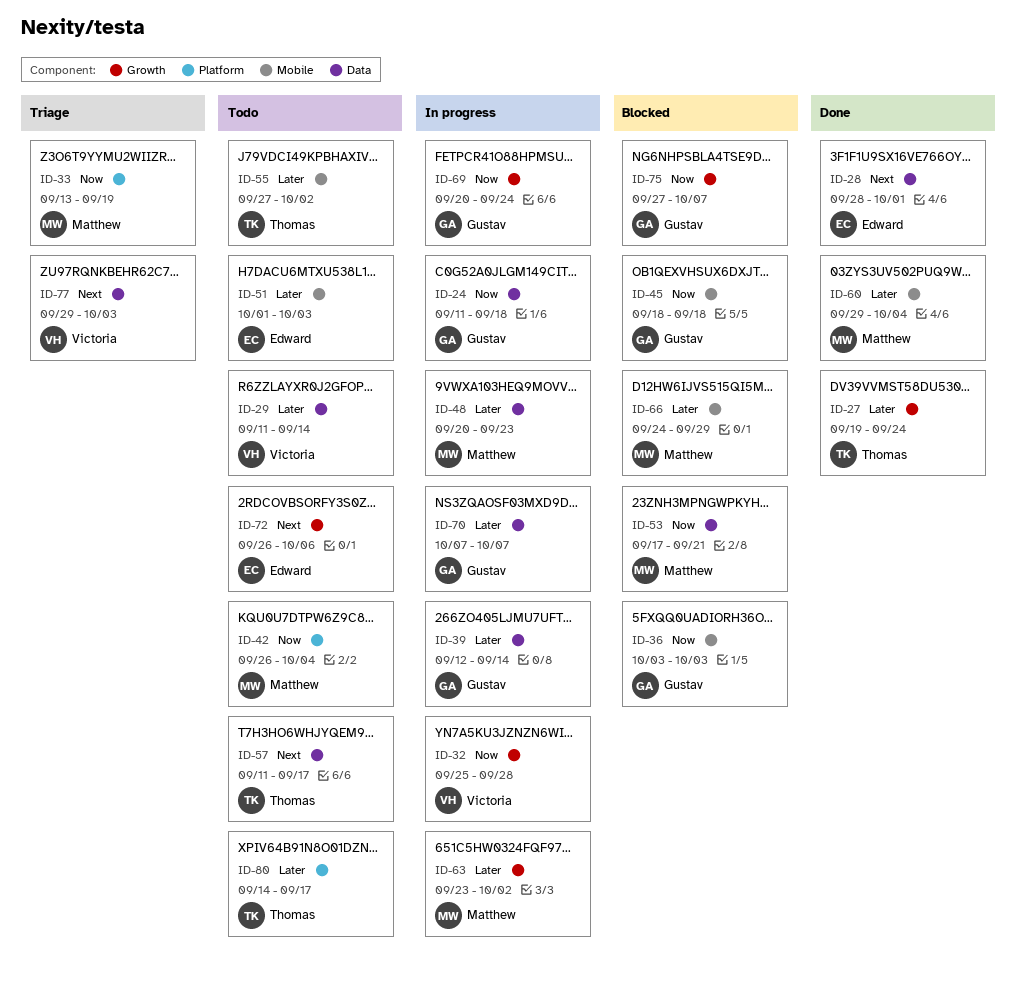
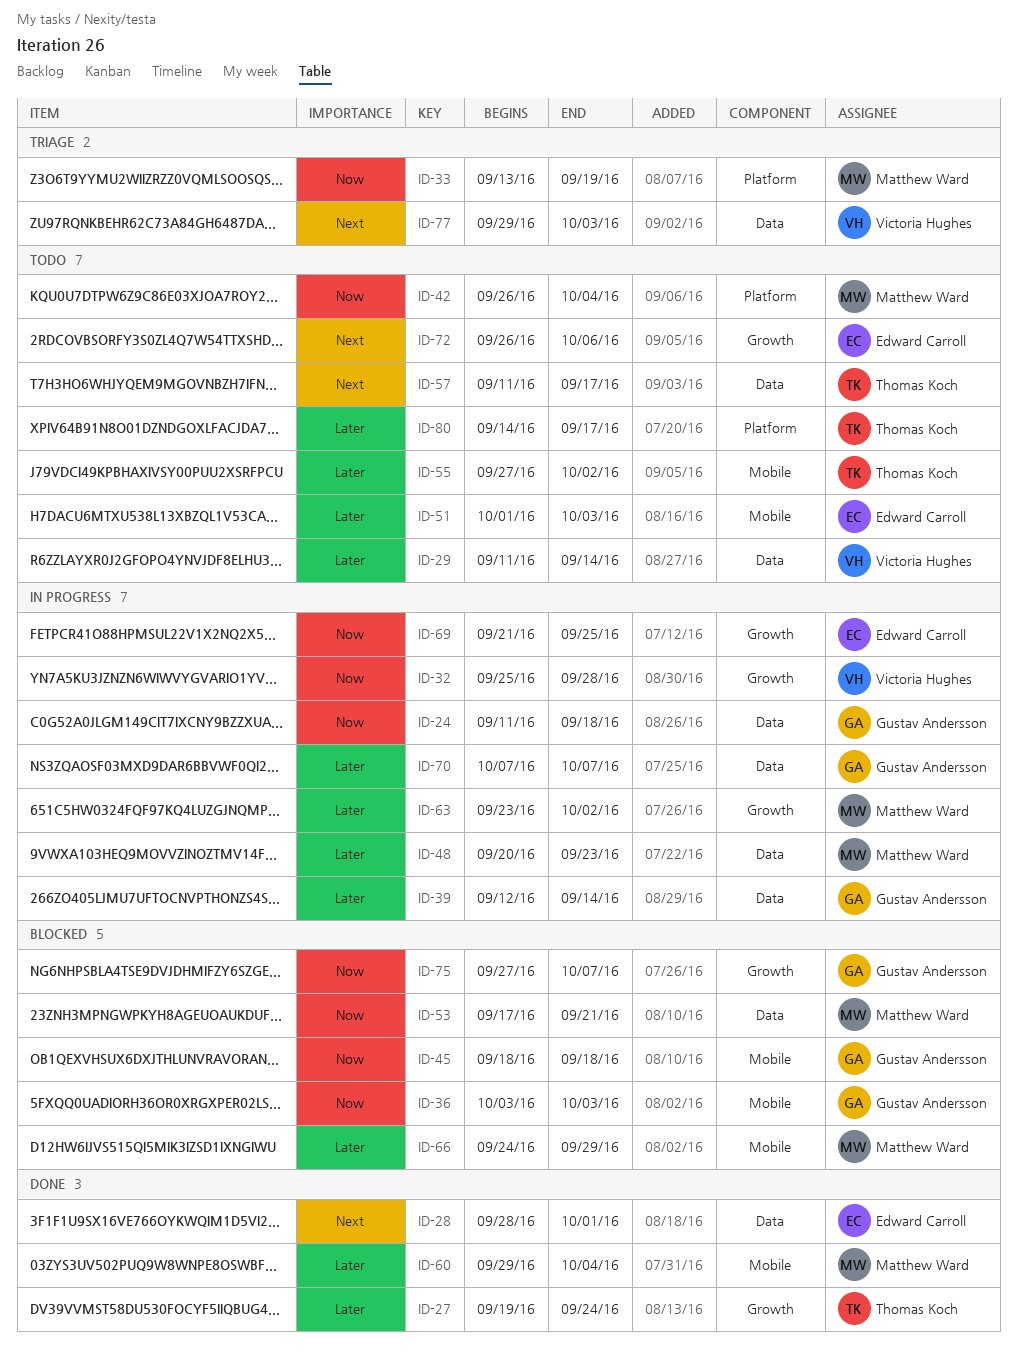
ID-69, owner: Gustav Andersson -> Edward Carroll
ID-69, start: Sep 20 -> Sep 21
ID-69, due: Sep 24 -> Sep 25

